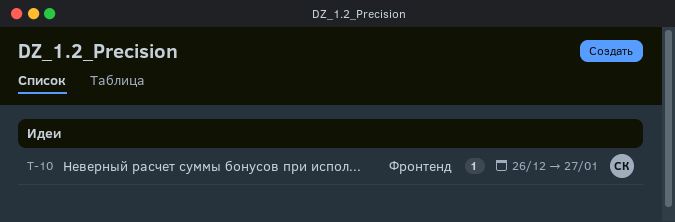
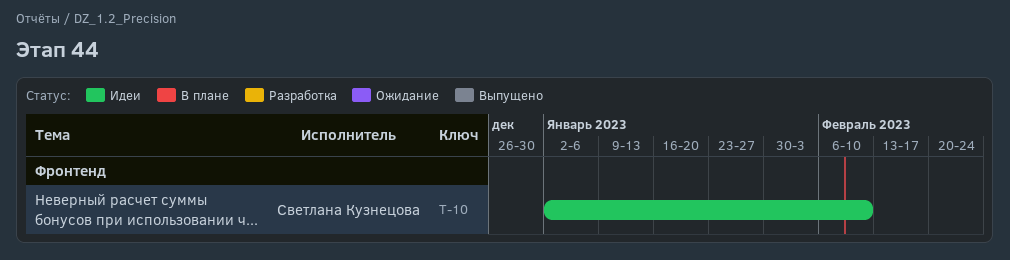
T-10, start: Dec 26 -> Jan 2
T-10, due: Jan 27 -> Feb 10

